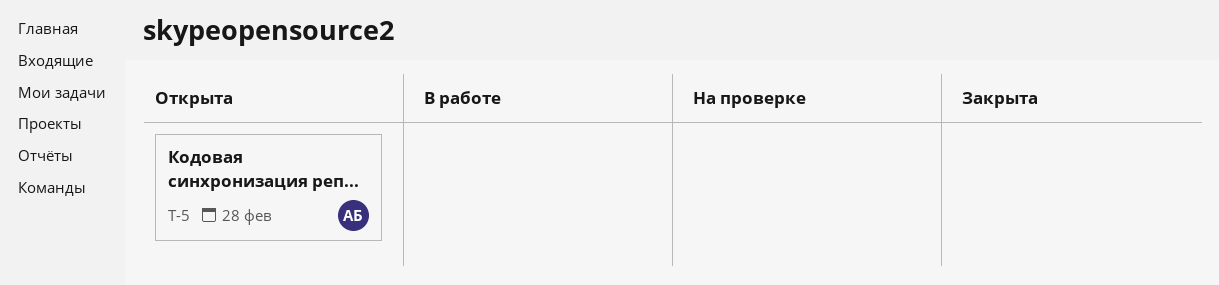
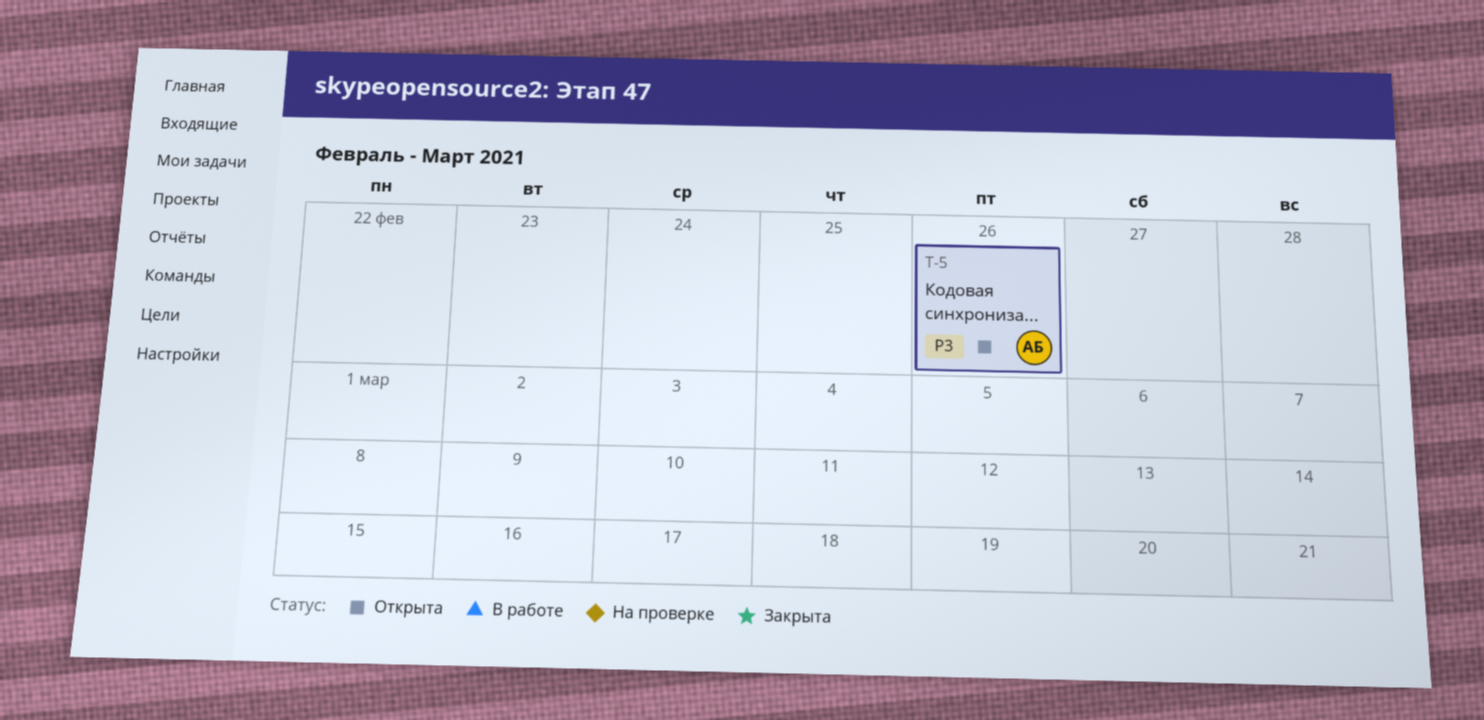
T-5, due: Feb 28 -> Feb 26

